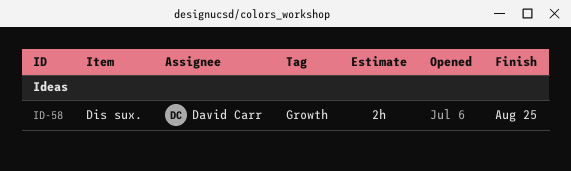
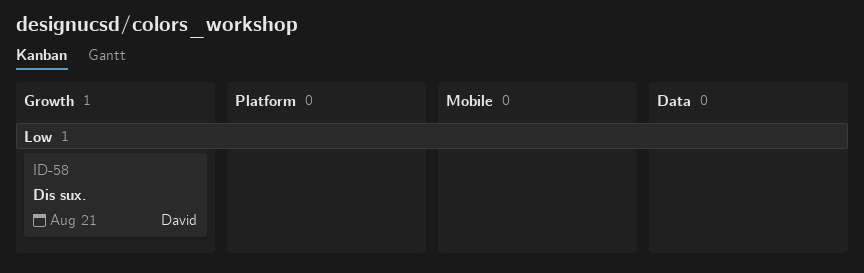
ID-58, due: Aug 25 -> Aug 21

